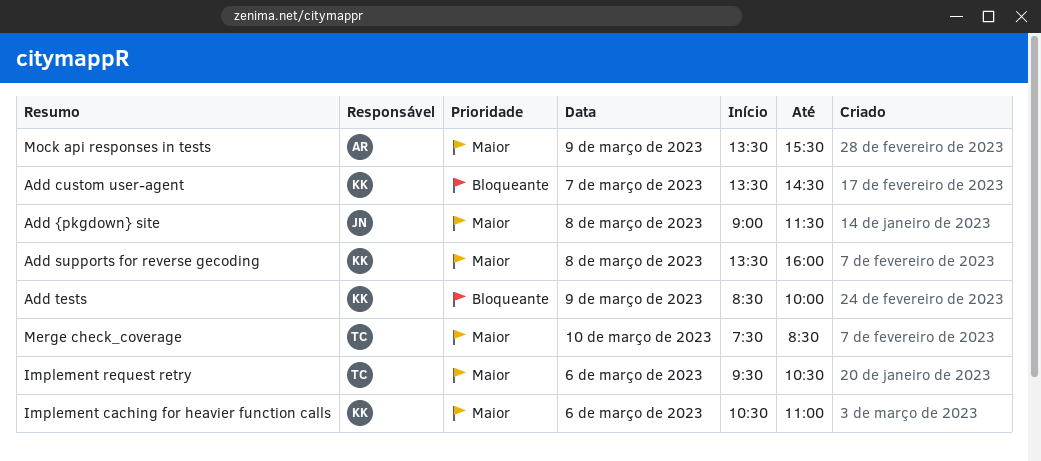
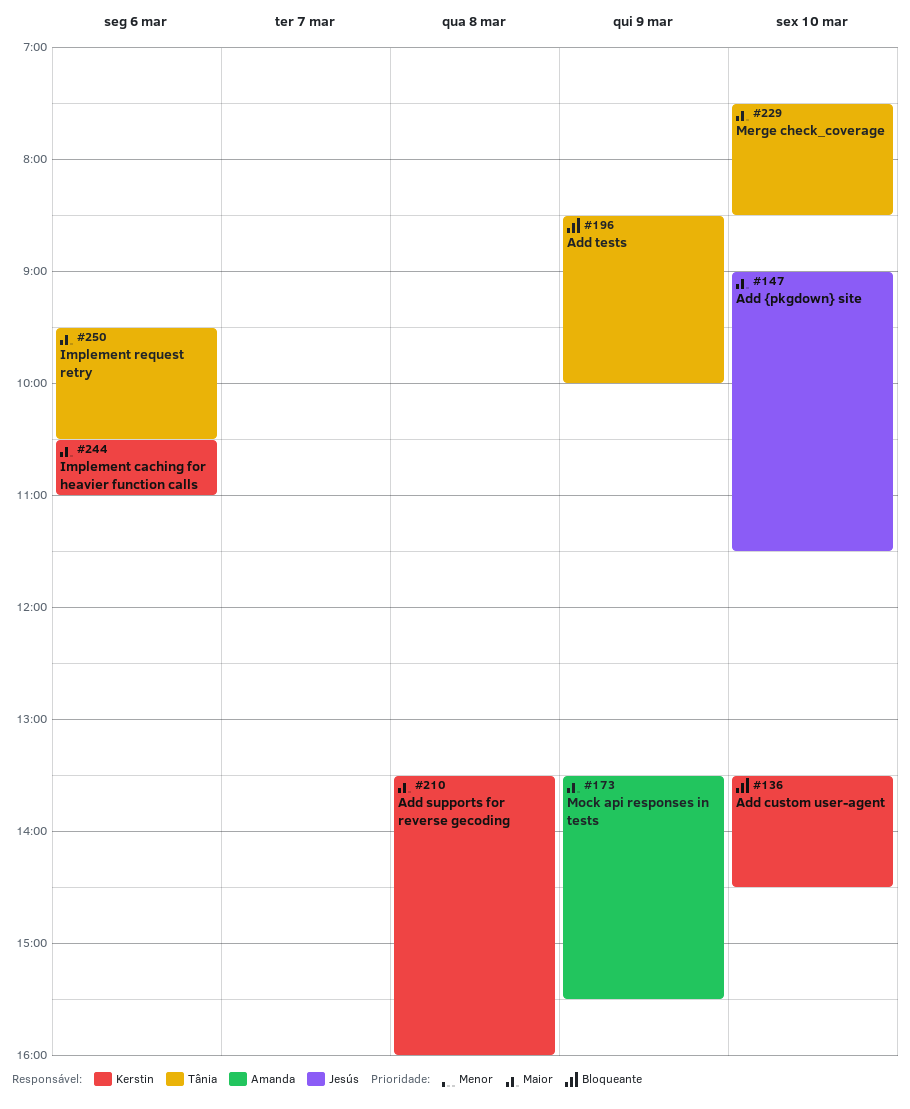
Add custom user-agent, day: Mar 7 -> Mar 10
Add tests, owner: Kerstin -> Tânia
Add {pkgdown} site, day: Mar 8 -> Mar 10

